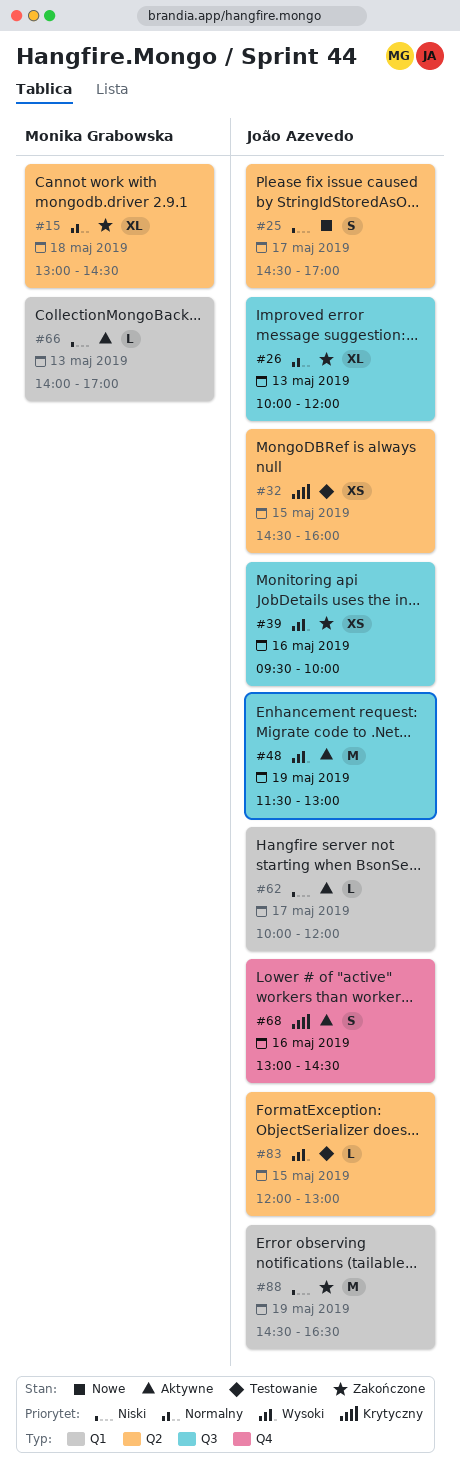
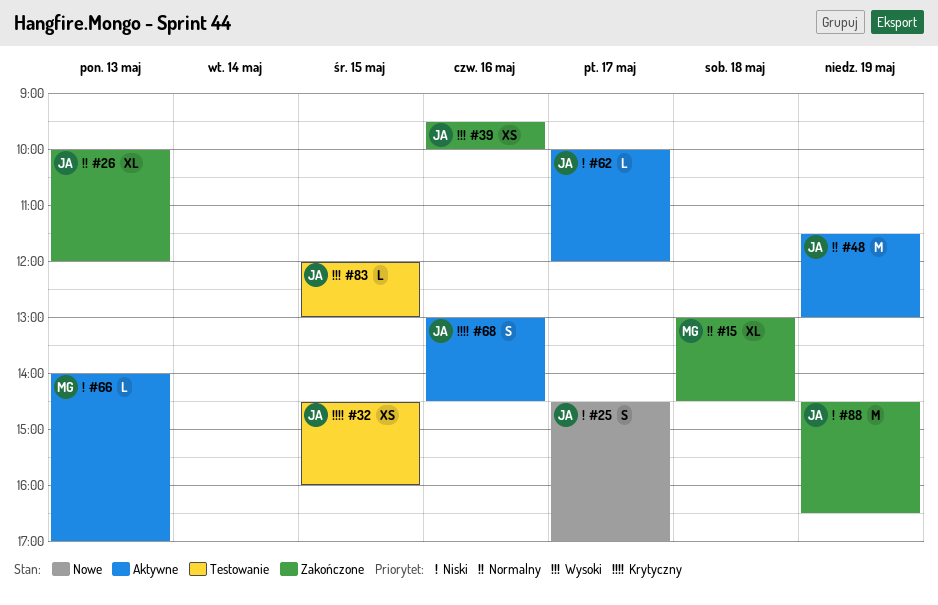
#48, priority: Wysoki -> Normalny

